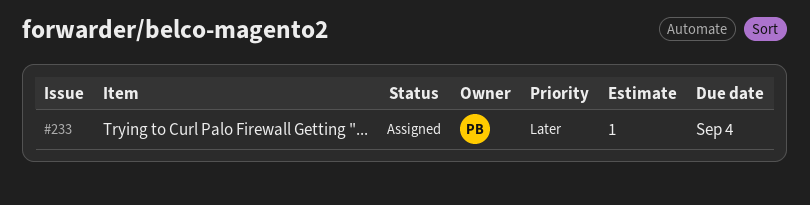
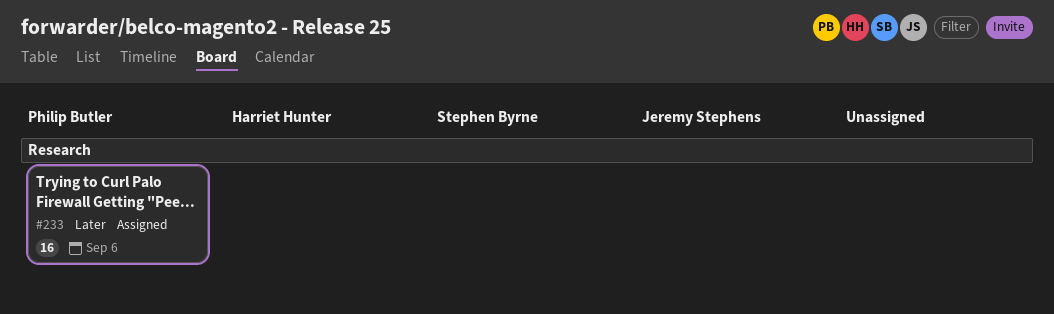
#233, estimate: 1 -> 16
#233, due: Sep 4 -> Sep 6

